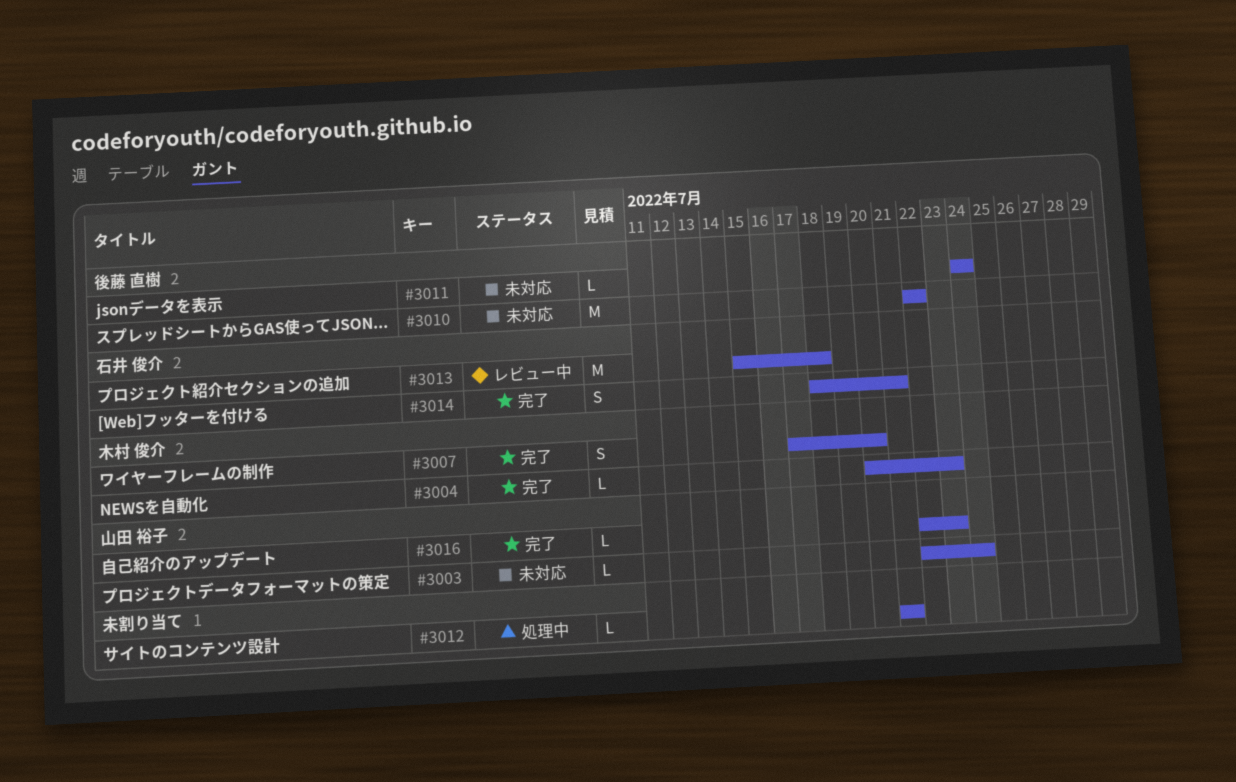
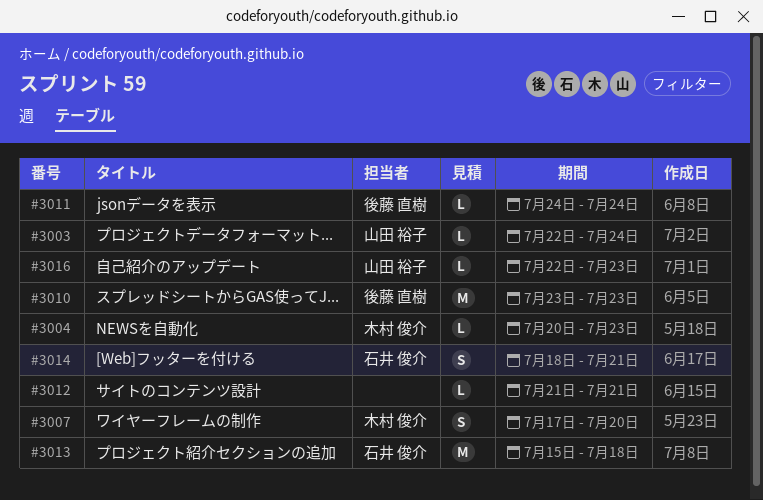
#3010, start: Jul 22 -> Jul 23
#3010, due: Jul 22 -> Jul 23

